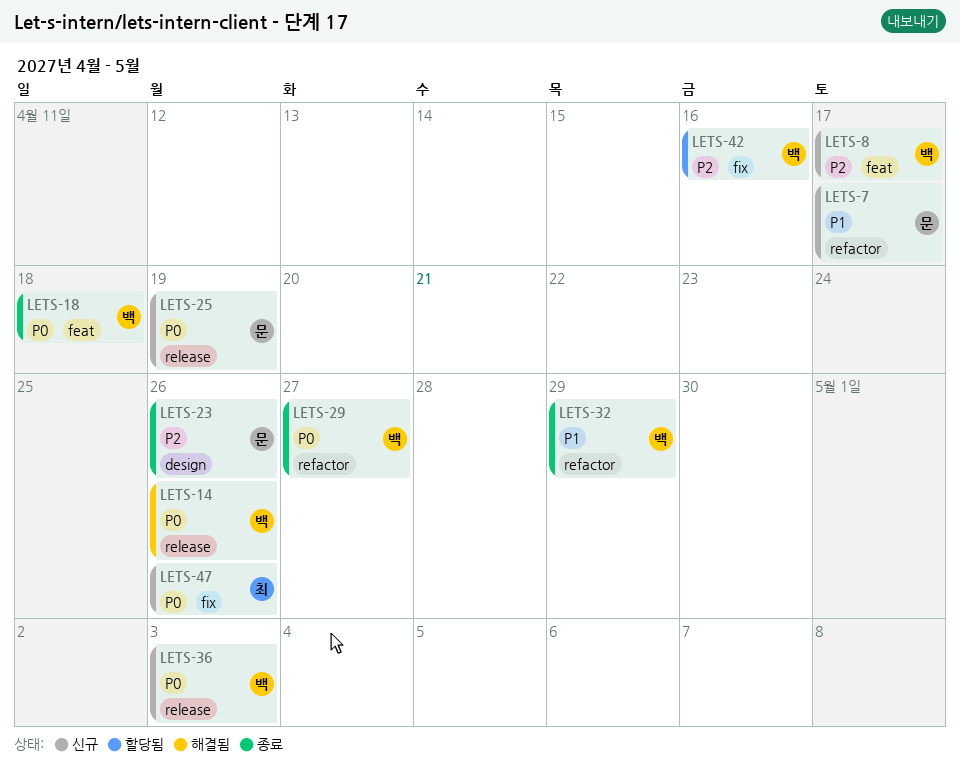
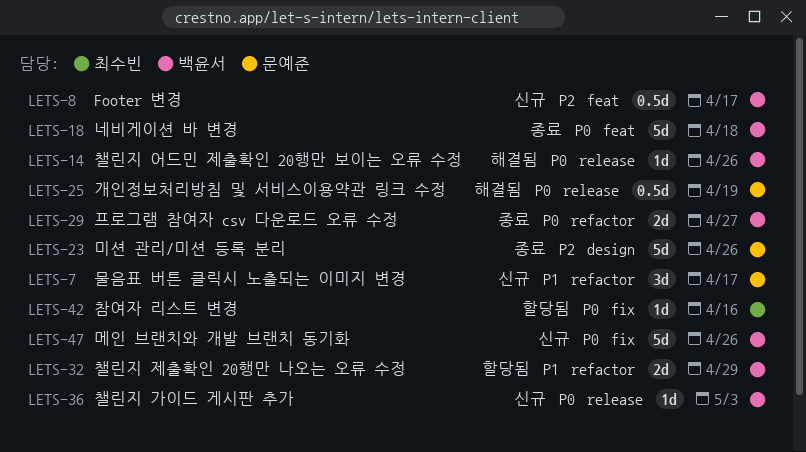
LETS-25, status: 신규 -> 해결됨
LETS-32, status: 종료 -> 할당됨
LETS-42, owner: 백윤서 -> 최수빈
LETS-42, priority: P2 -> P0
LETS-47, owner: 최수빈 -> 백윤서

